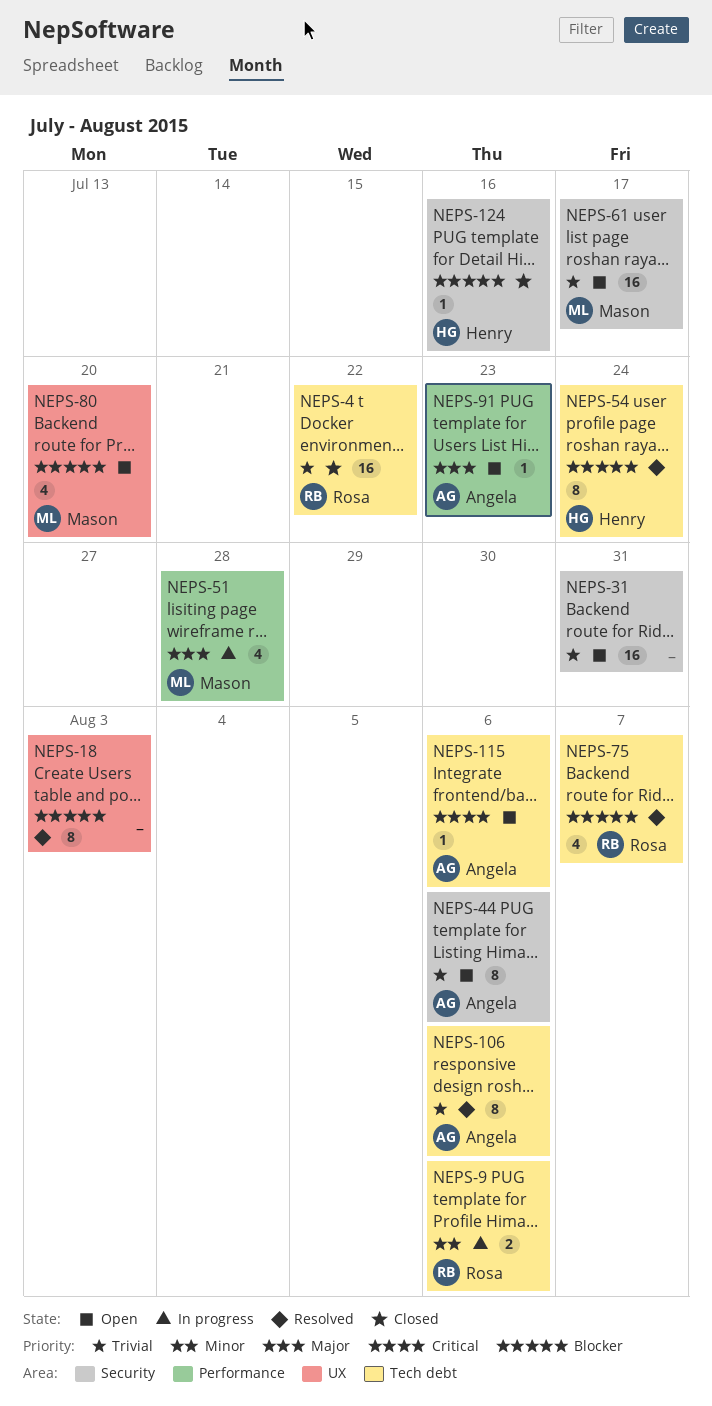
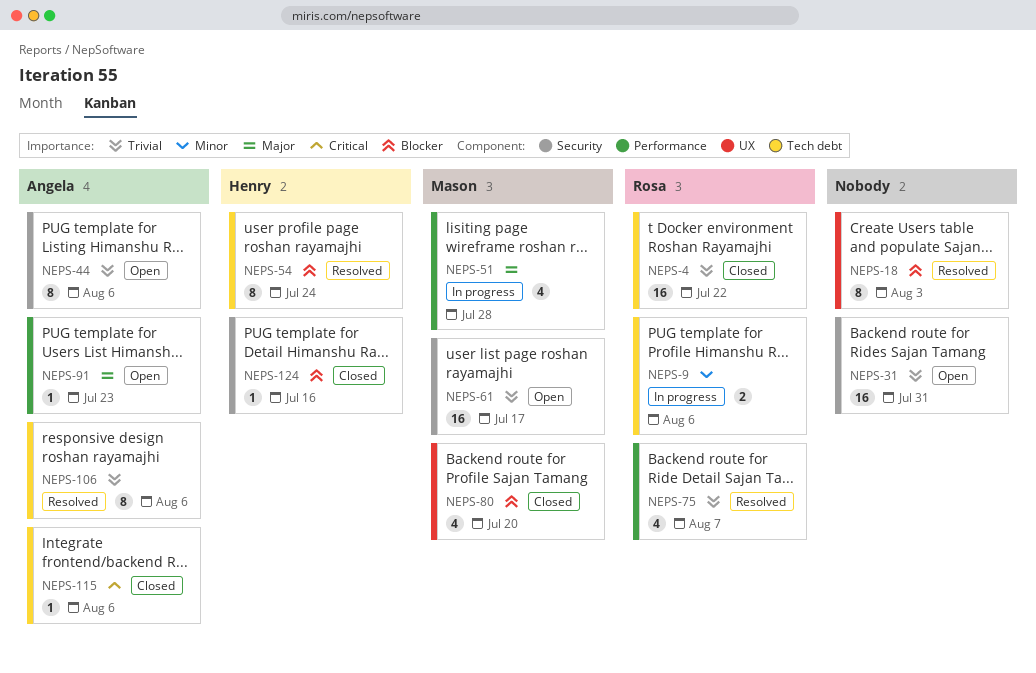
NEPS-75, priority: Blocker -> Trivial
NEPS-75, label: Tech debt -> Performance
NEPS-80, status: Open -> Closed
NEPS-115, status: Open -> Closed

